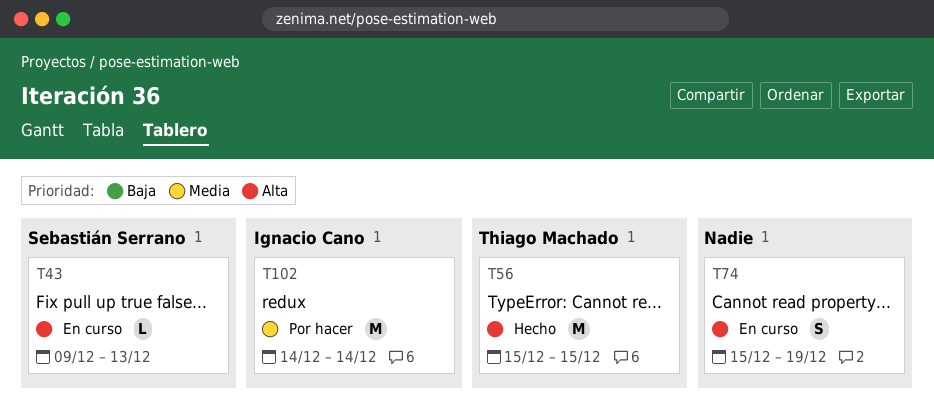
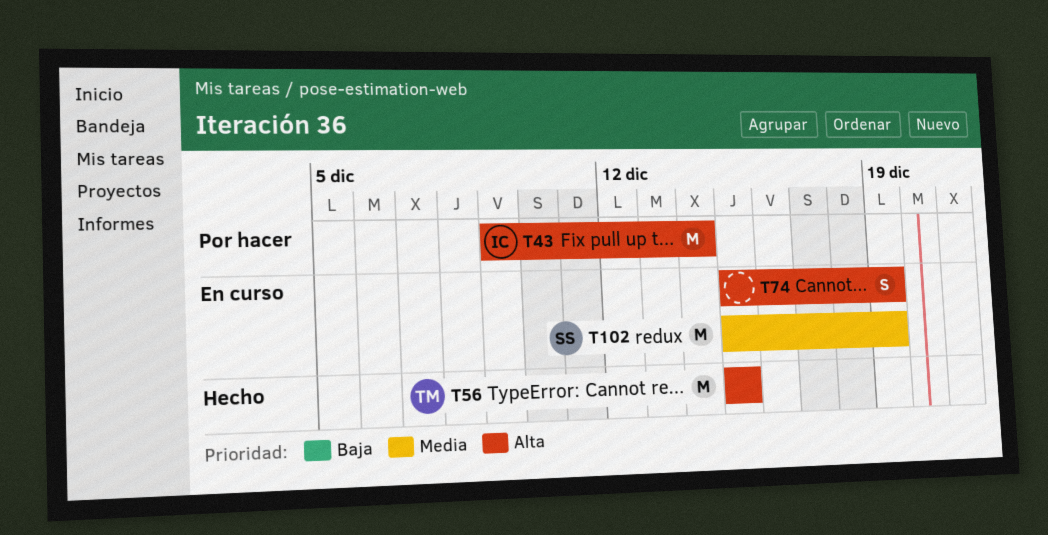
T43, status: En curso -> Por hacer
T43, owner: Sebastián Serrano -> Ignacio Cano
T43, estimate: L -> M
T43, due: Dec 13 -> Dec 14
T102, status: Por hacer -> En curso
T102, owner: Ignacio Cano -> Sebastián Serrano
T102, start: Dec 14 -> Dec 15
T102, due: Dec 14 -> Dec 19

